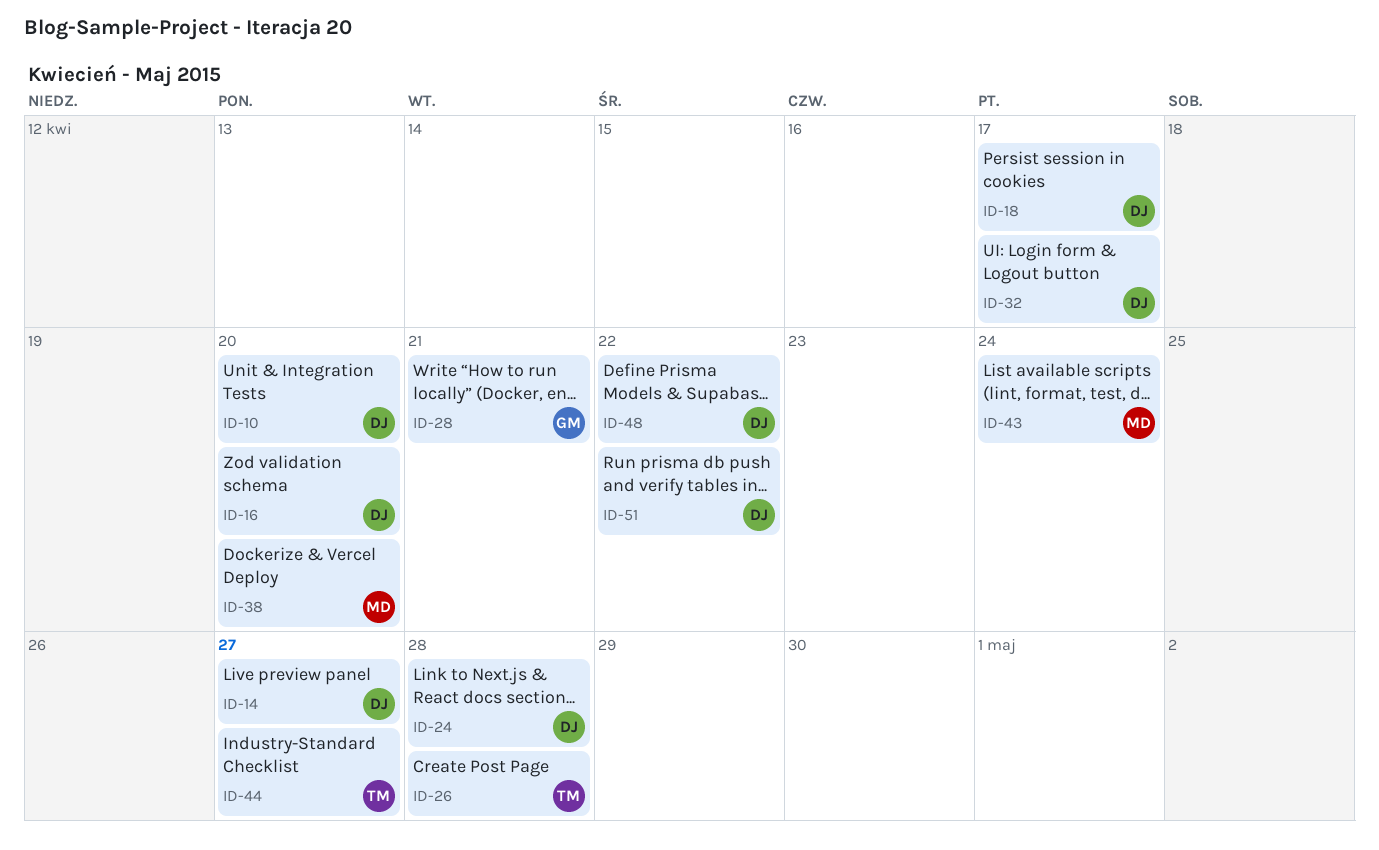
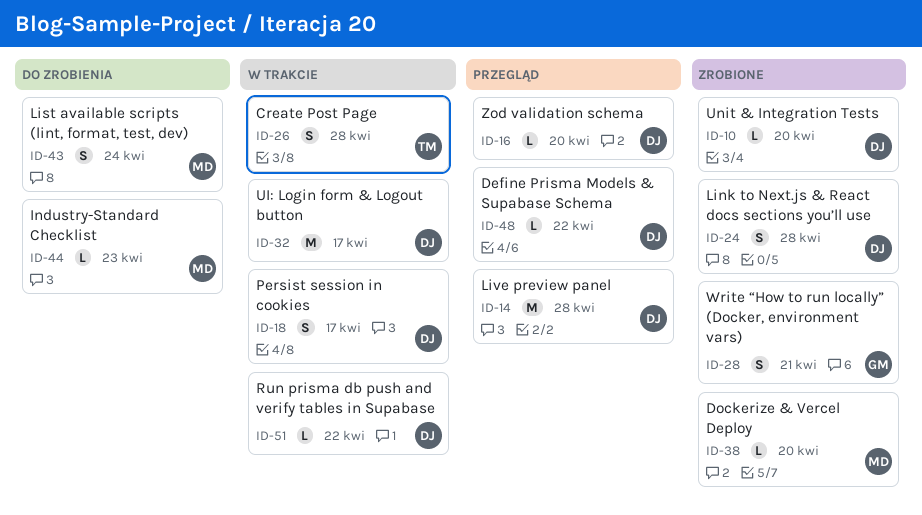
ID-14, due: Apr 27 -> Apr 28
ID-44, owner: TM -> MD
ID-44, due: Apr 27 -> Apr 23

